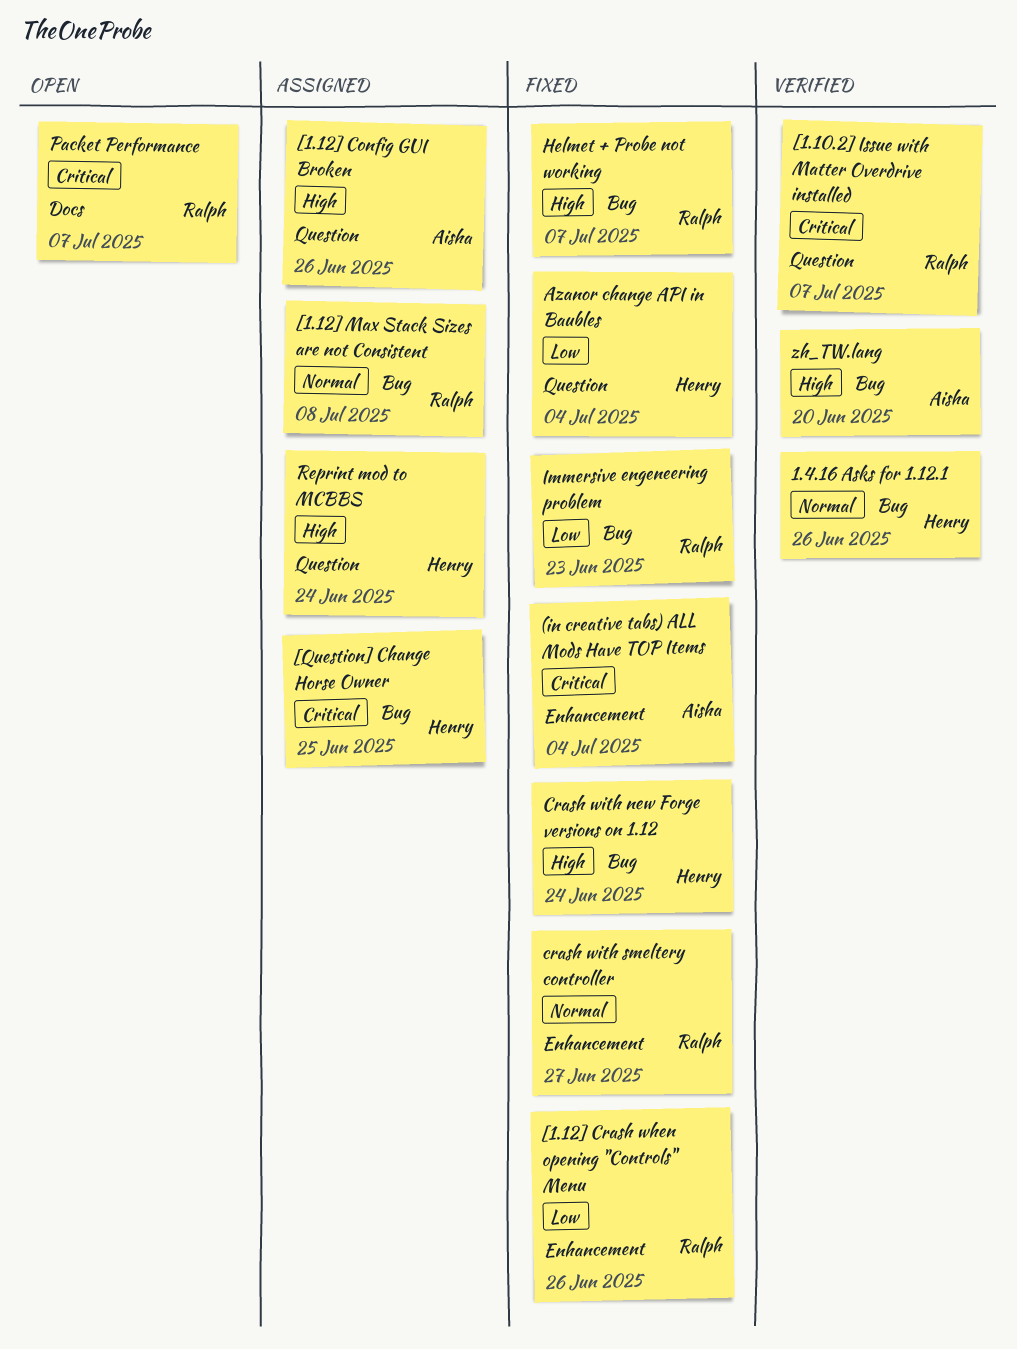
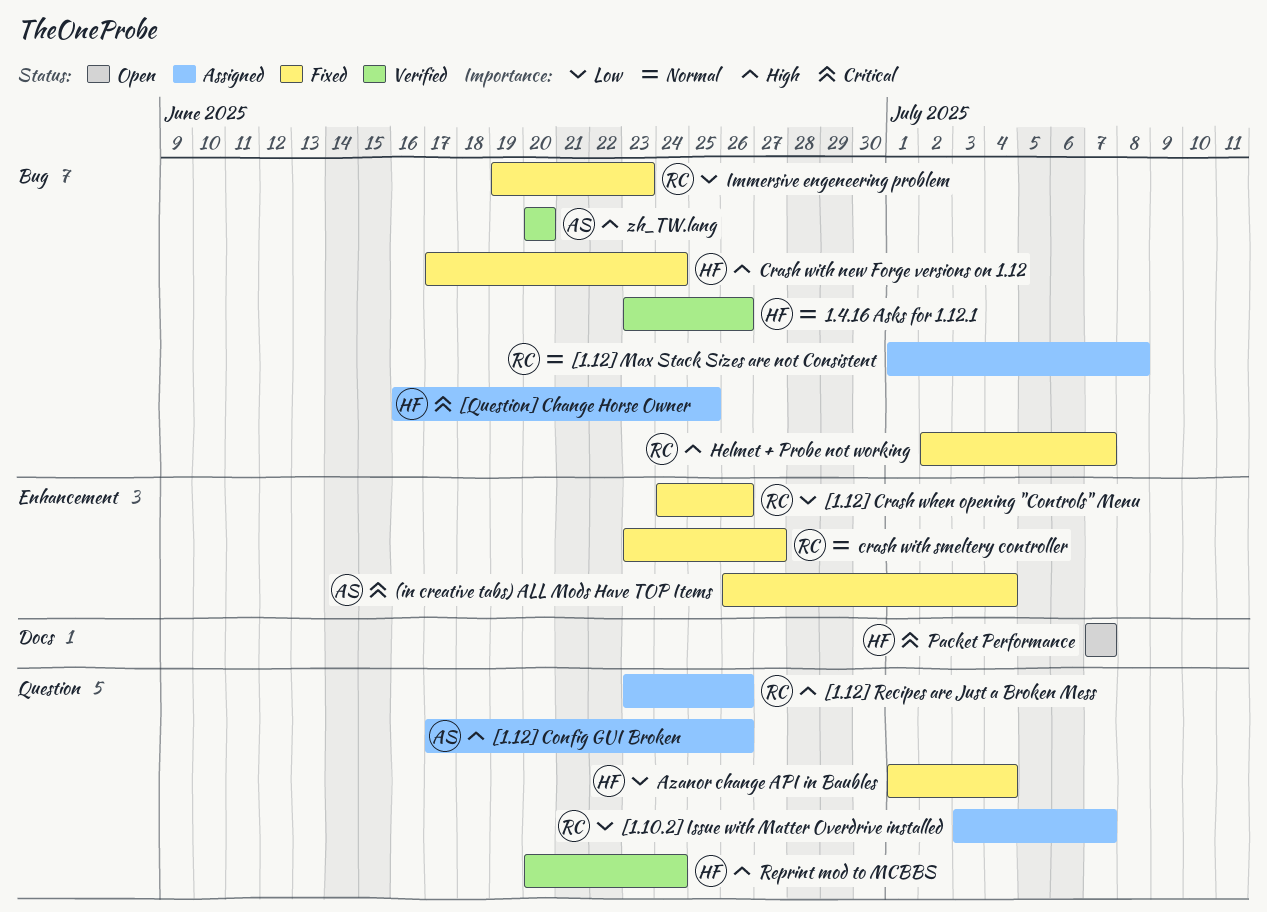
[1.10.2] Issue with Matter Overdrive installed, status: Verified -> Assigned
[1.10.2] Issue with Matter Overdrive installed, priority: Critical -> Low
[1.12] Recipes are Just a Broken Mess: none -> present
Packet Performance, owner: Ralph -> Henry
Reprint mod to MCBBS, status: Assigned -> Verified

